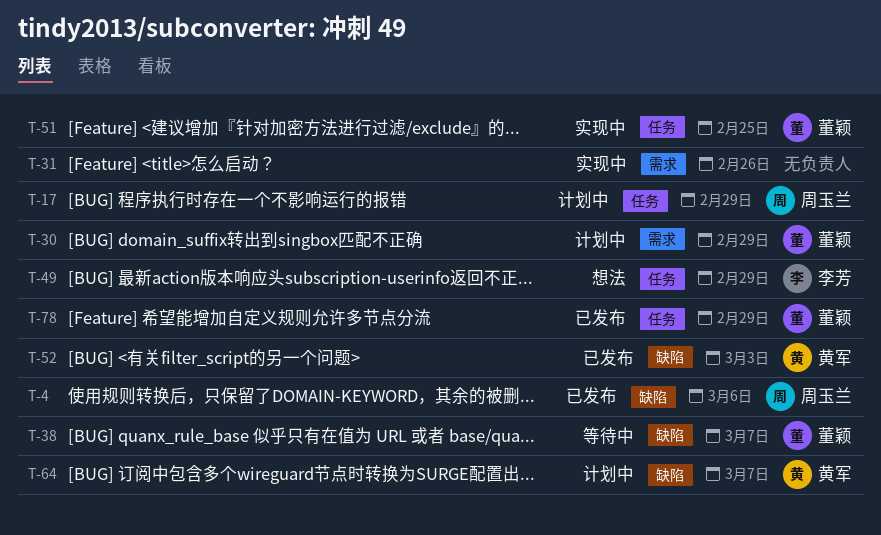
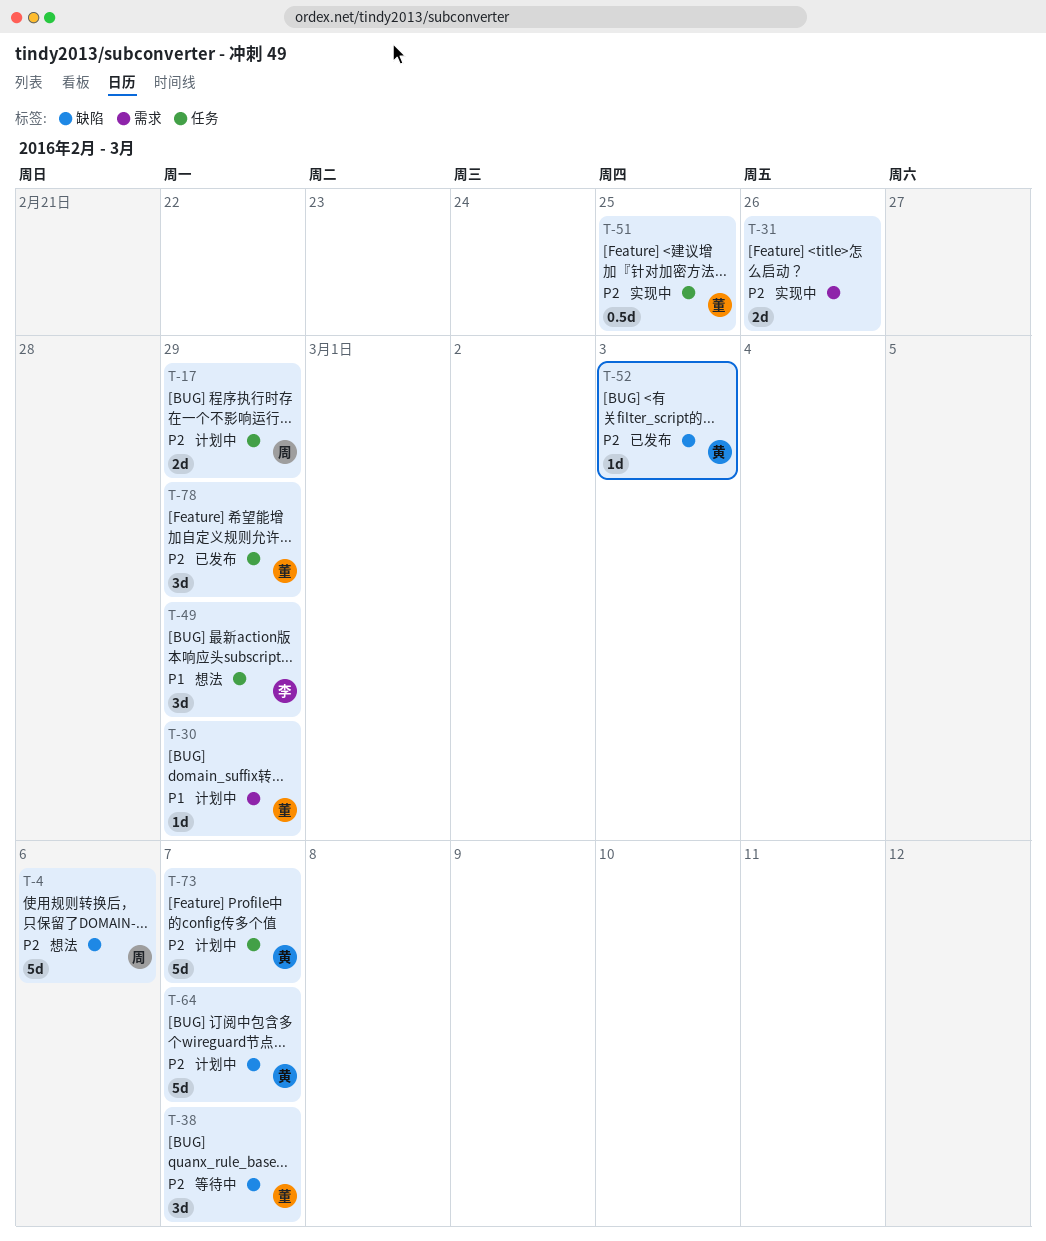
T-4, status: 已发布 -> 想法
T-73: none -> present

